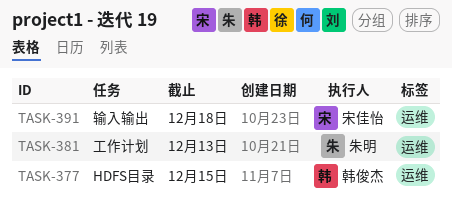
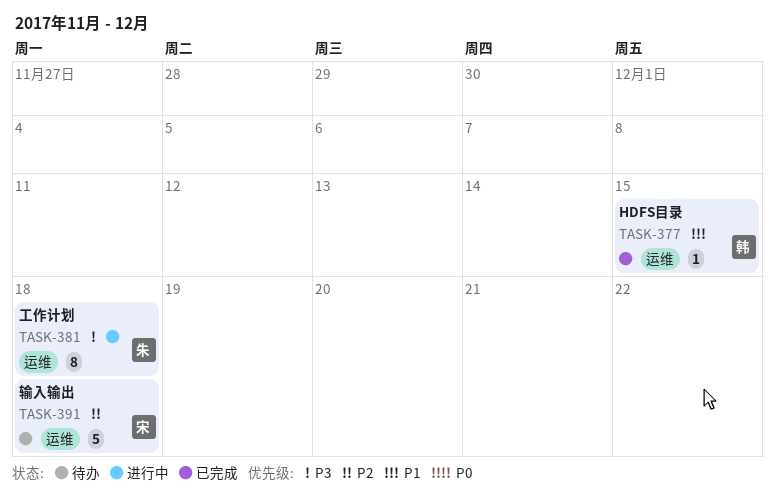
TASK-381, due: Dec 13 -> Dec 18

